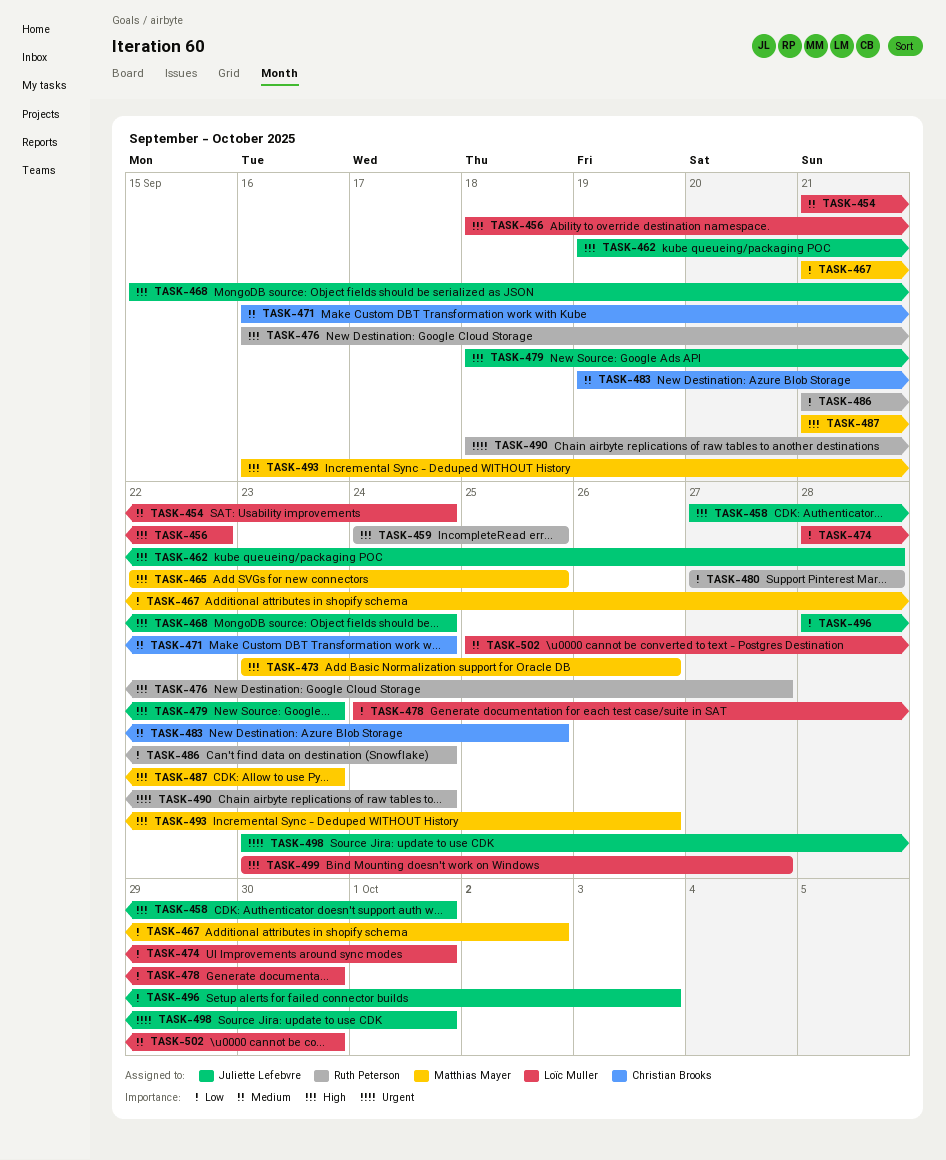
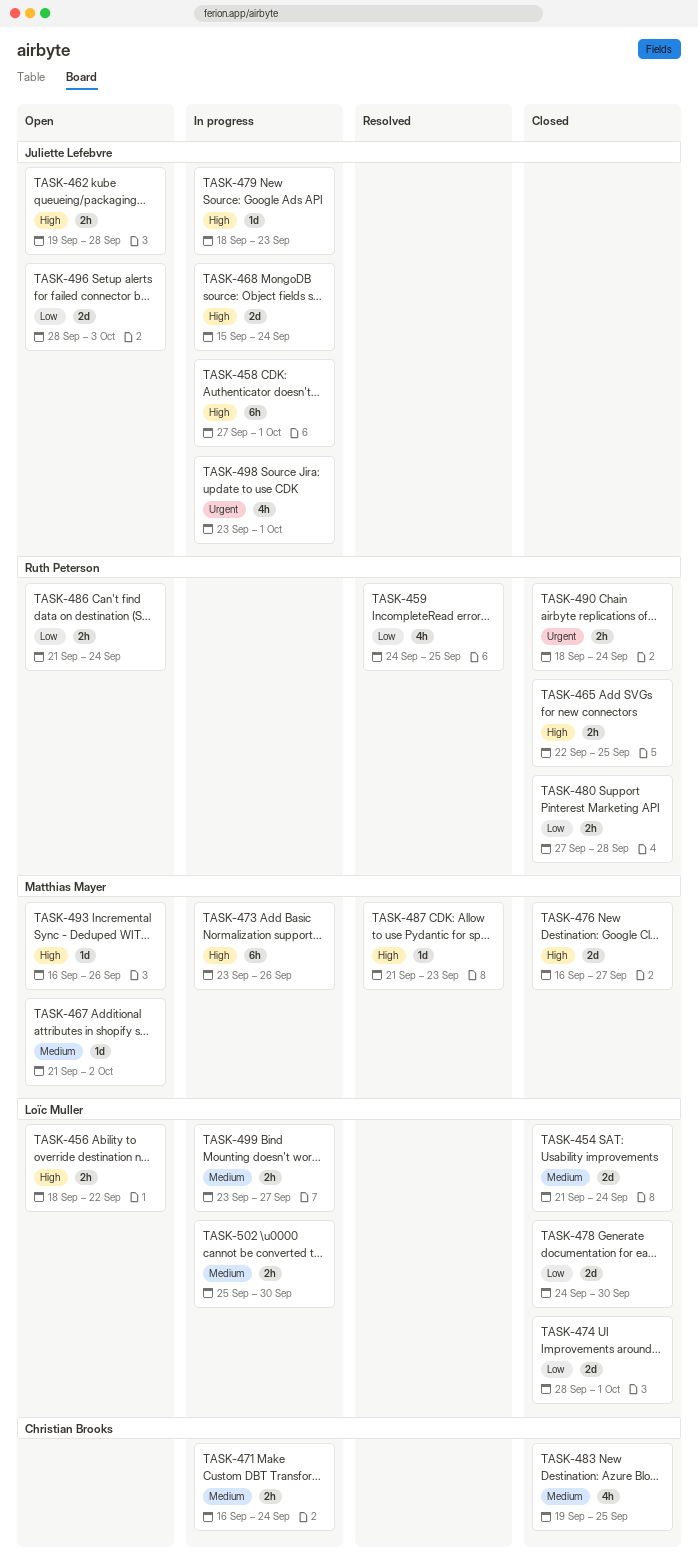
TASK-459, priority: High -> Low
TASK-465, owner: Matthias Mayer -> Ruth Peterson
TASK-467, priority: Low -> Medium
TASK-476, owner: Ruth Peterson -> Matthias Mayer
TASK-499, priority: High -> Medium

